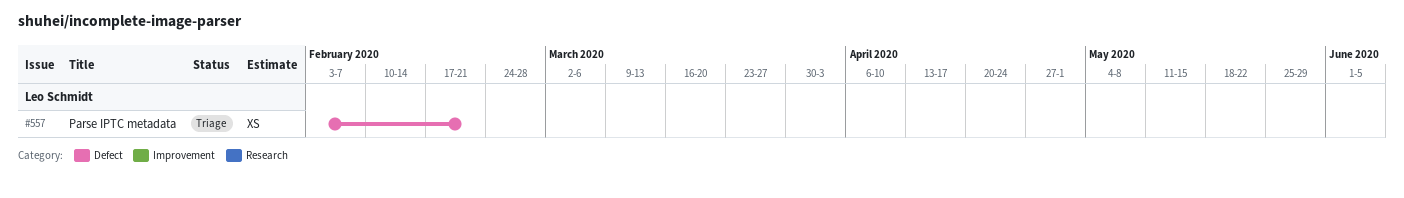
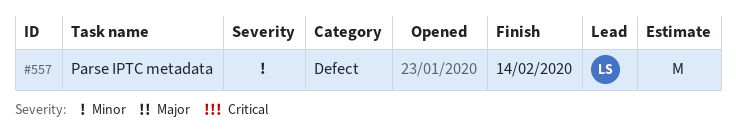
#557, estimate: XS -> M
#557, due: Feb 21 -> Feb 14

